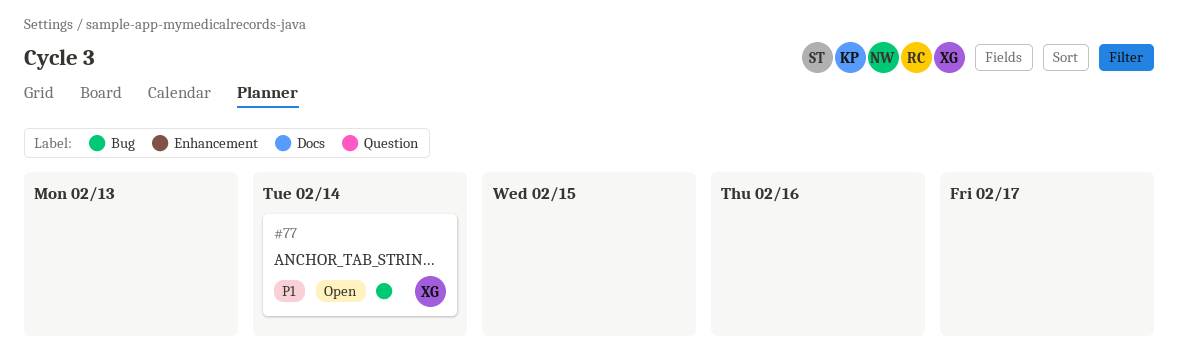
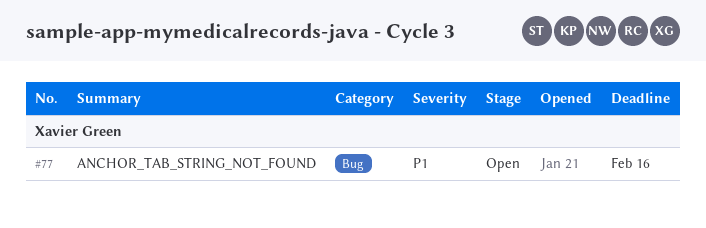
#77, due: Feb 14 -> Feb 16

